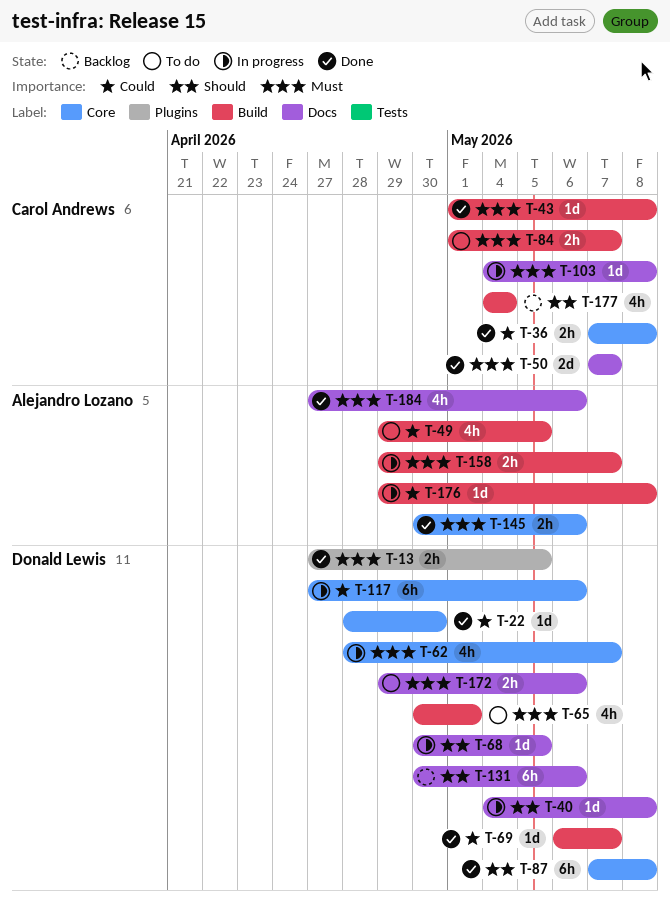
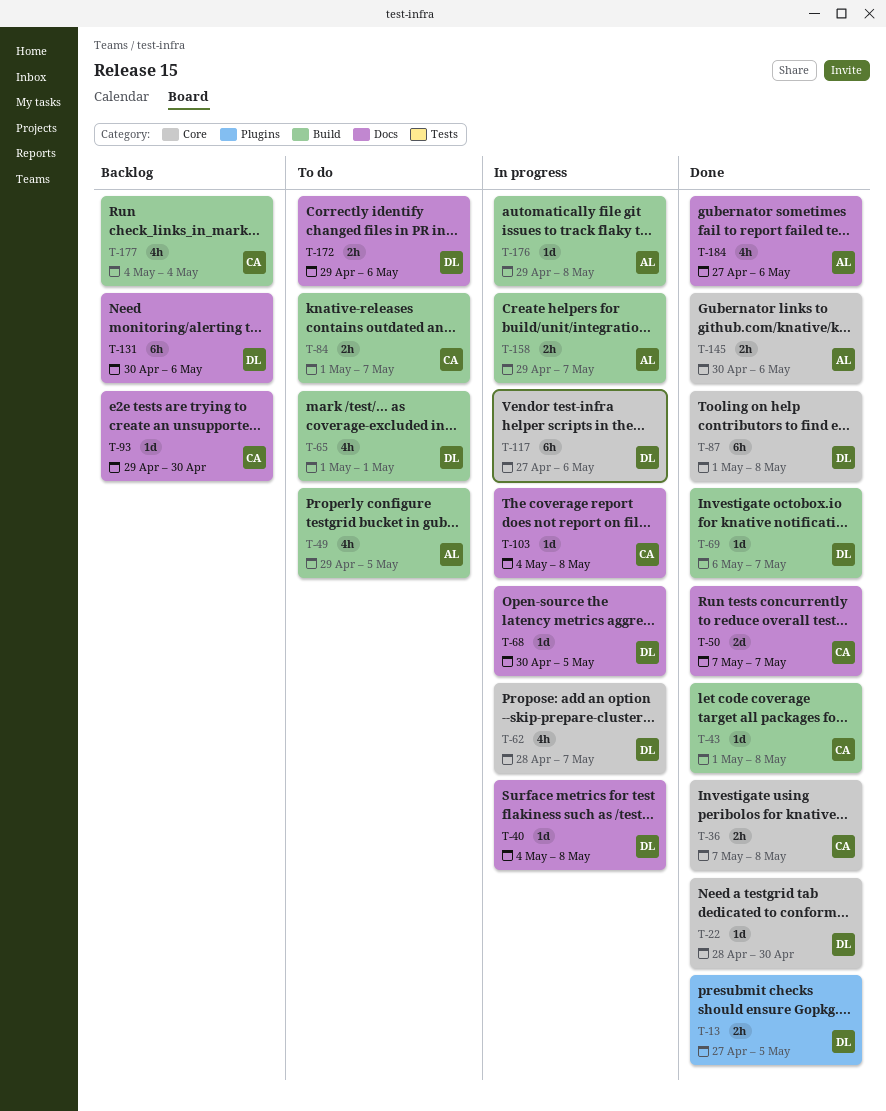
T-65, start: Apr 30 -> May 1
T-87, start: May 7 -> May 1
T-93: none -> present

